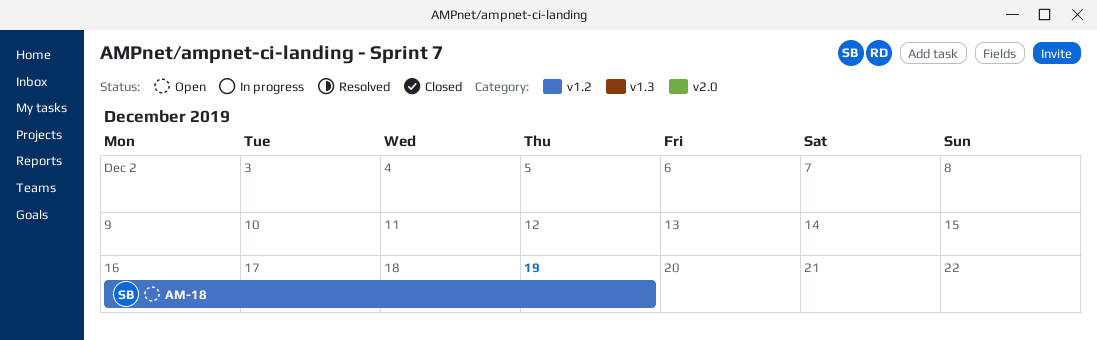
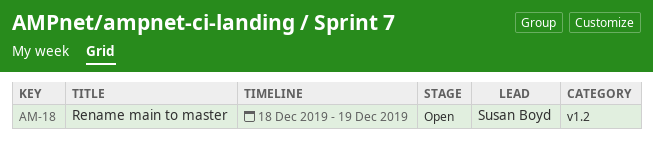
AM-18, start: Dec 16 -> Dec 18

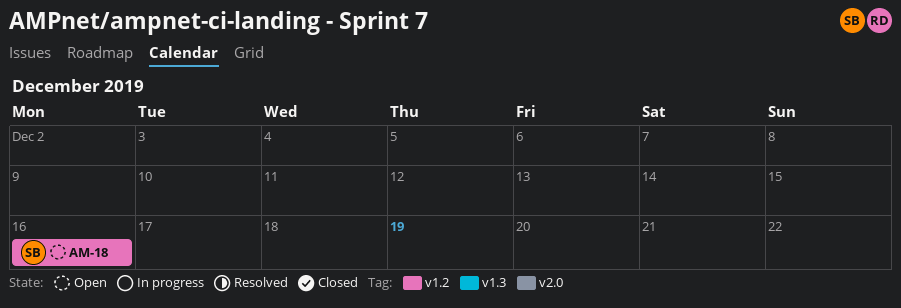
AM-18, start: Dec 18 -> Dec 16
AM-18, due: Dec 19 -> Dec 16

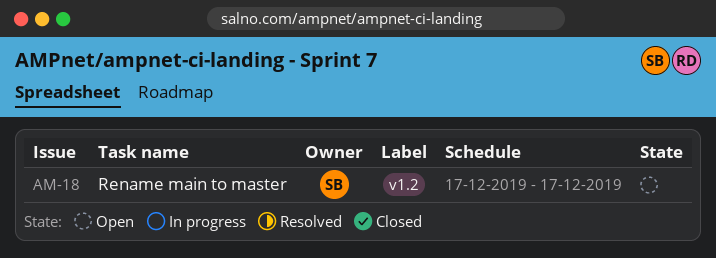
AM-18, start: Dec 16 -> Dec 17
AM-18, due: Dec 16 -> Dec 17

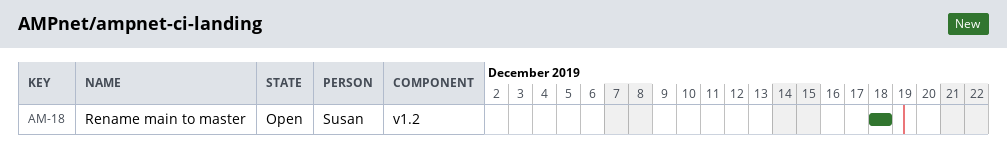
AM-18, start: Dec 17 -> Dec 18
AM-18, due: Dec 17 -> Dec 18

